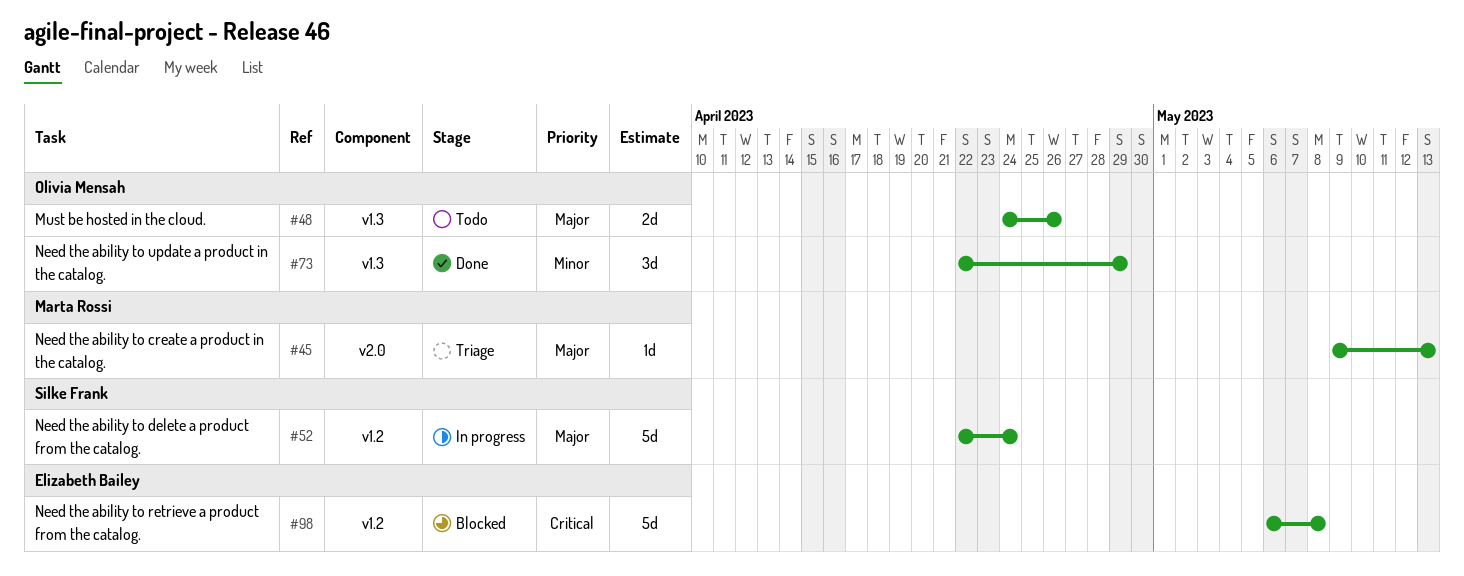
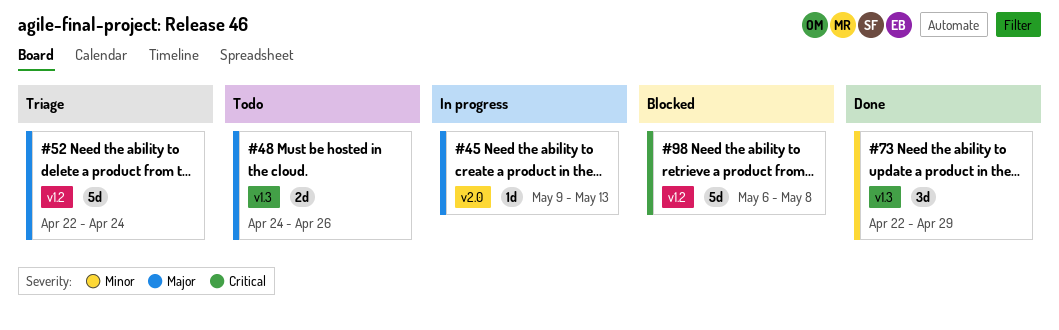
#45, status: Triage -> In progress
#52, status: In progress -> Triage

